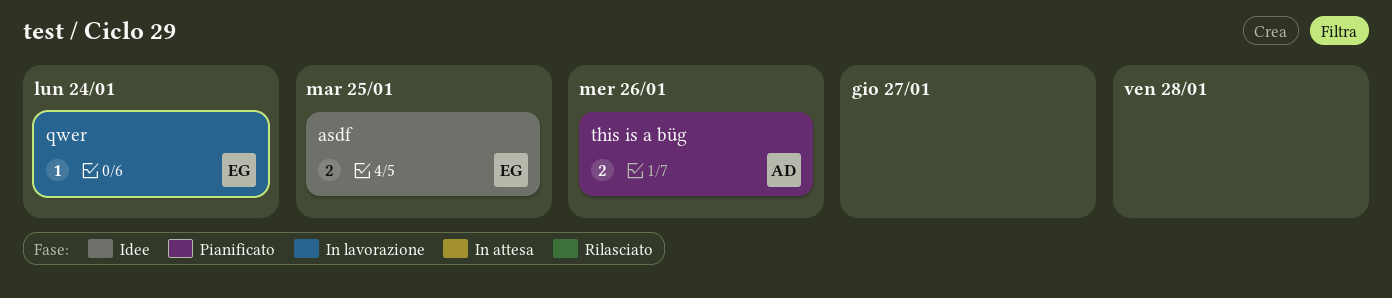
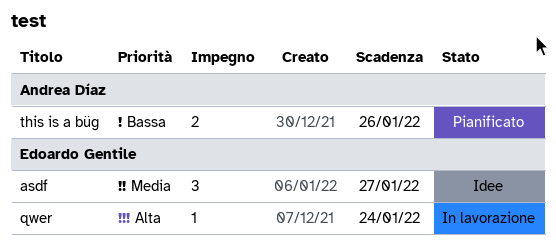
asdf, estimate: 2 -> 3
asdf, due: Jan 25 -> Jan 27

